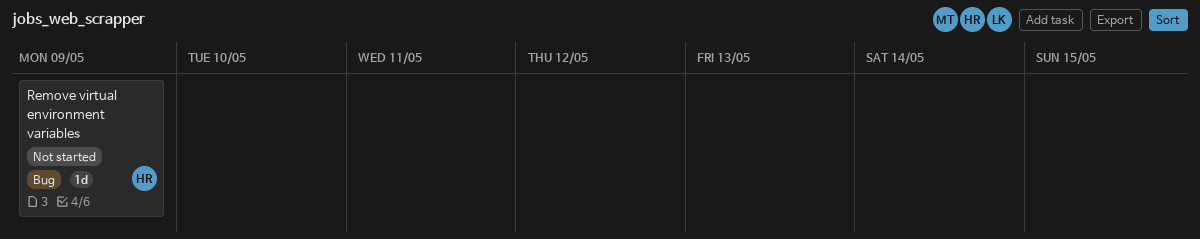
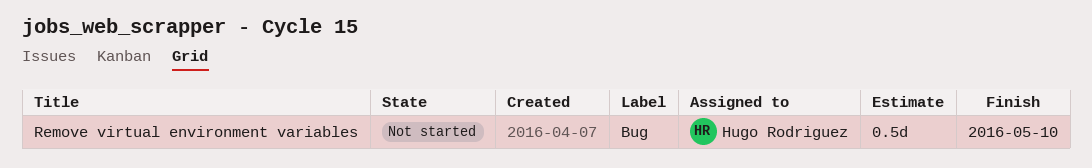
Remove virtual environment variables, estimate: 1d -> 0.5d
Remove virtual environment variables, due: May 9 -> May 10

